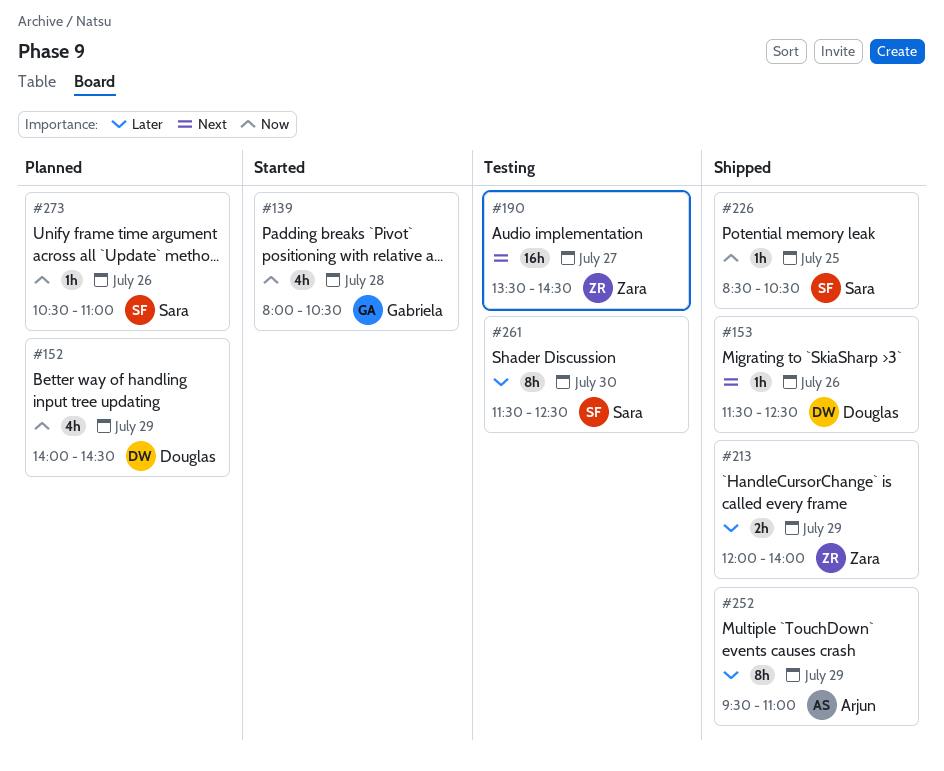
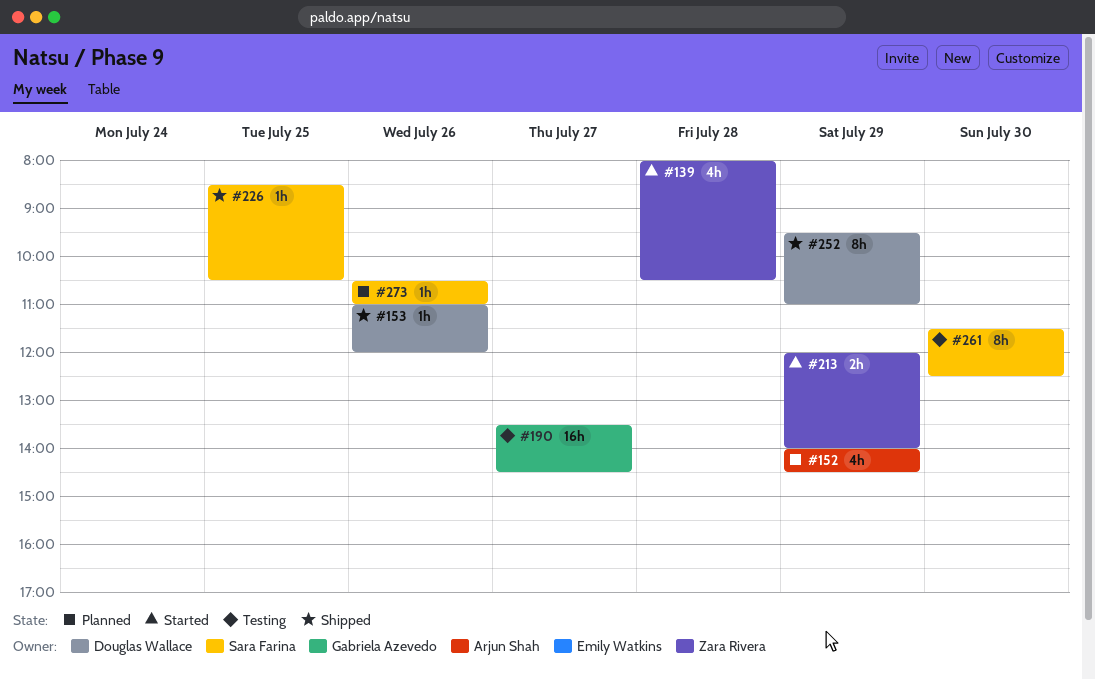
#139, owner: Gabriela Azevedo -> Zara Rivera
#152, owner: Douglas Wallace -> Arjun Shah
#153, begins: 11:30 -> 11:00
#153, ends: 12:30 -> 12:00
#190, owner: Zara Rivera -> Gabriela Azevedo
#213, status: Shipped -> Started
#252, owner: Arjun Shah -> Douglas Wallace

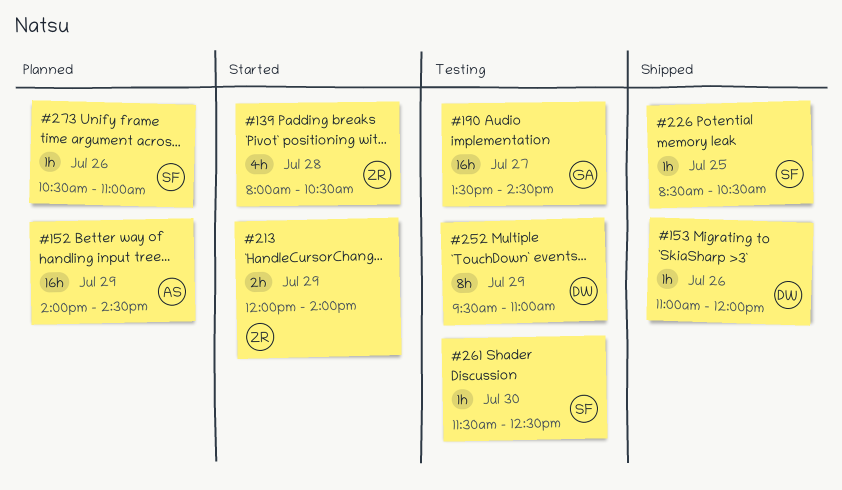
#152, estimate: 4h -> 16h
#252, status: Shipped -> Testing
#261, estimate: 8h -> 1h

